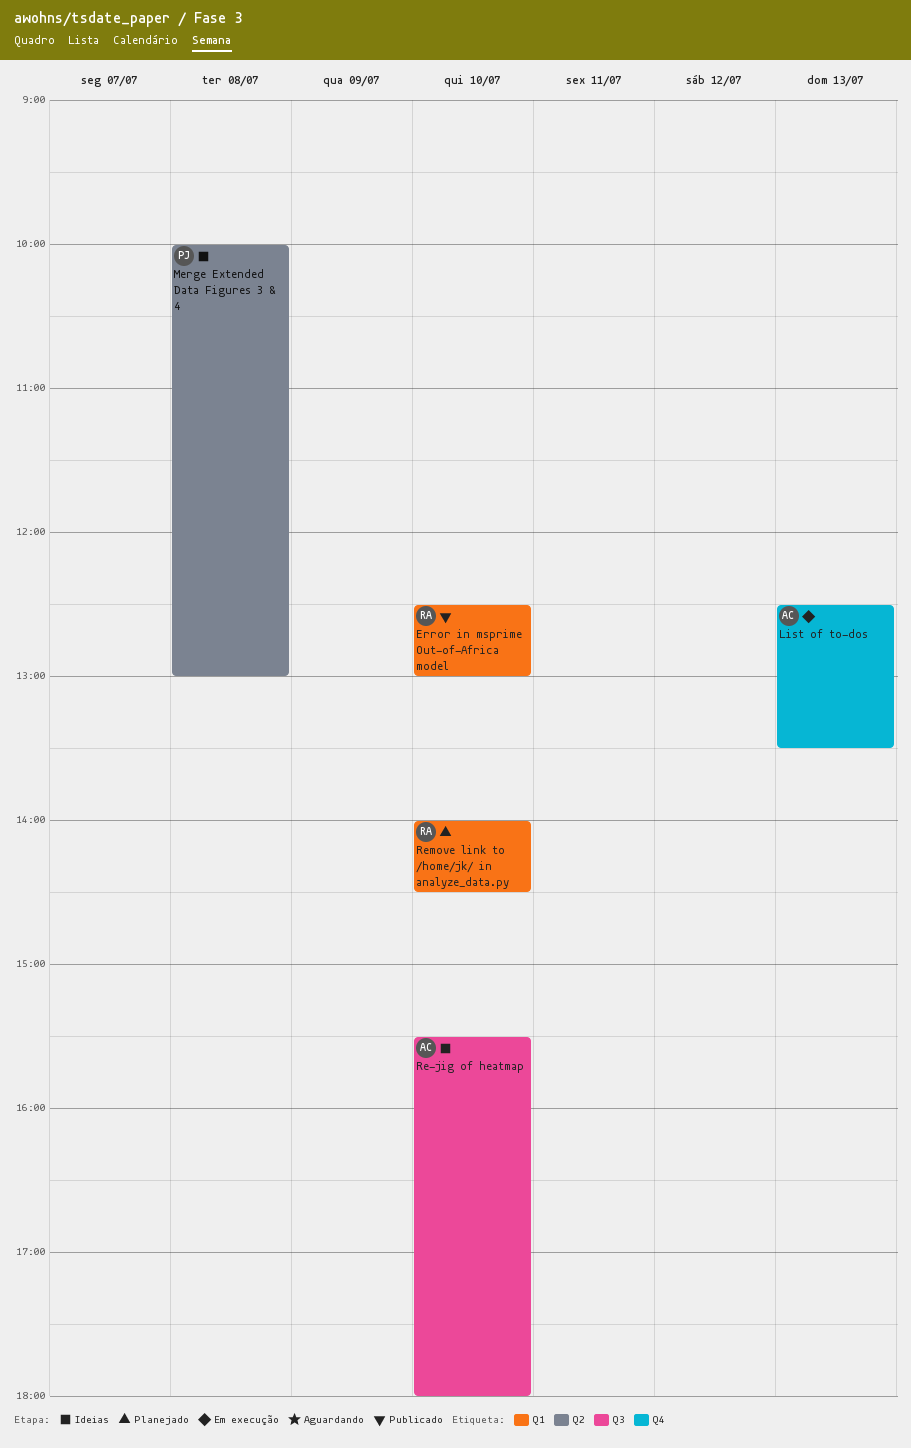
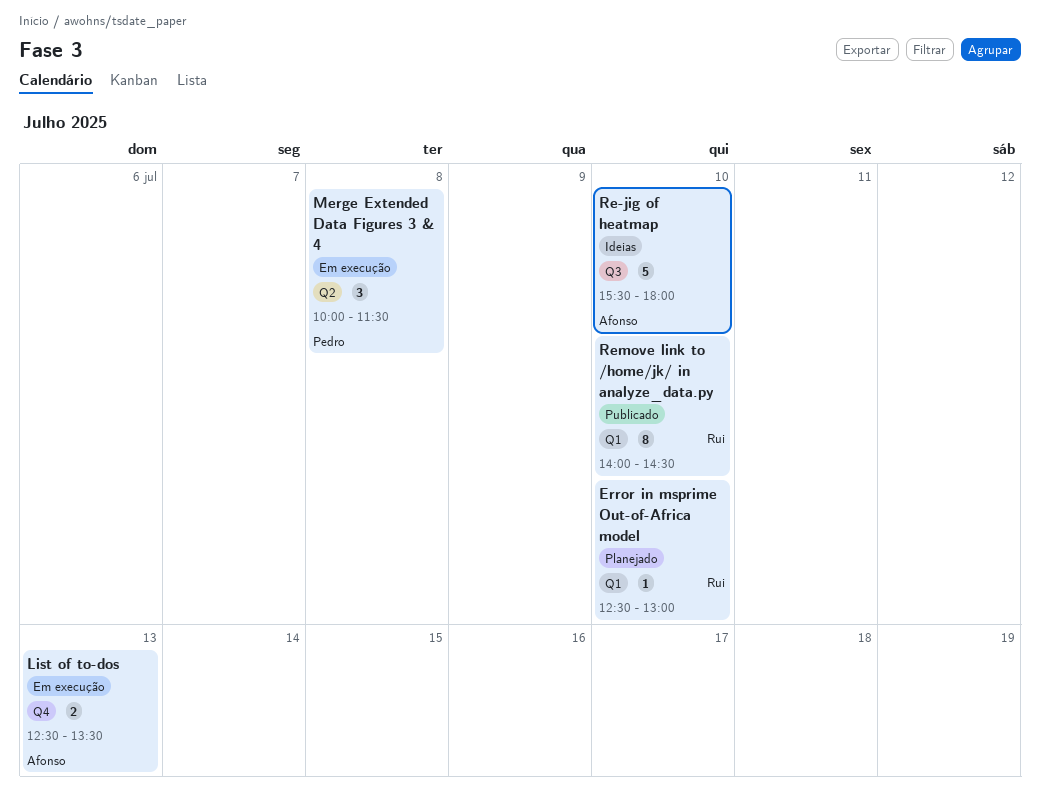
Error in msprime Out-of-Africa model, status: Publicado -> Planejado
Merge Extended Data Figures 3 & 4, status: Ideias -> Em execução
Merge Extended Data Figures 3 & 4, ends: 13:00 -> 11:30
Remove link to /home/jk/ in analyze_data.py, status: Planejado -> Publicado

